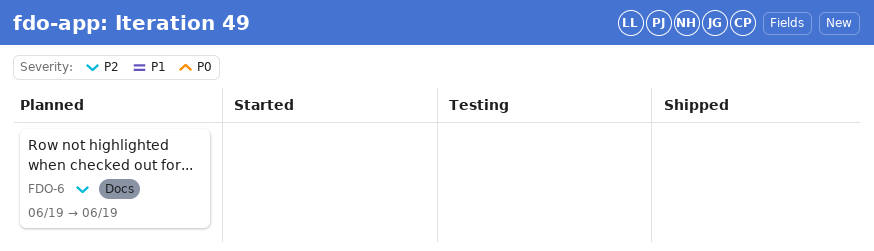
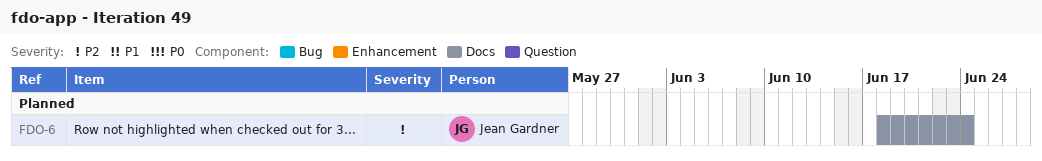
FDO-6, start: Jun 19 -> Jun 18
FDO-6, due: Jun 19 -> Jun 24

